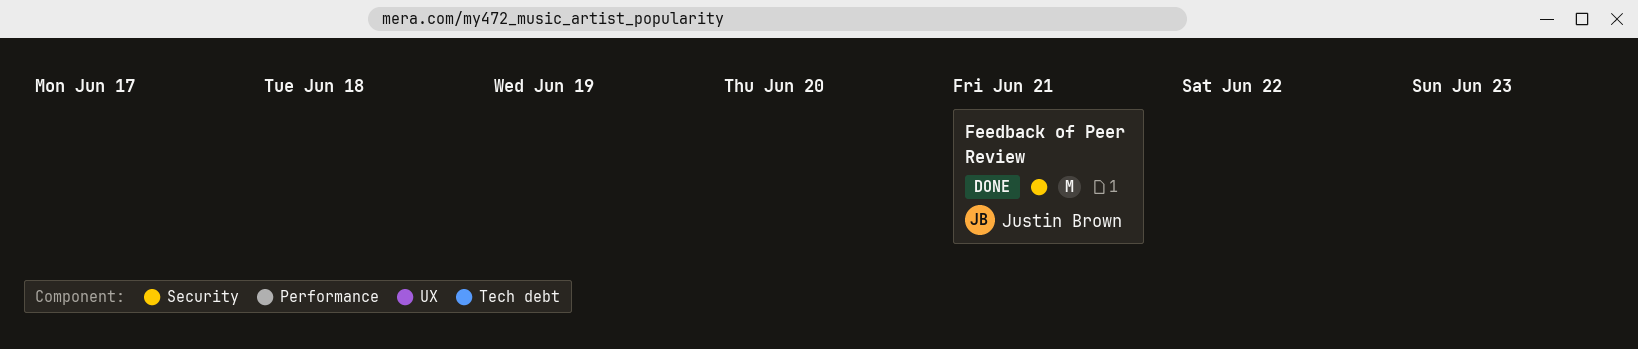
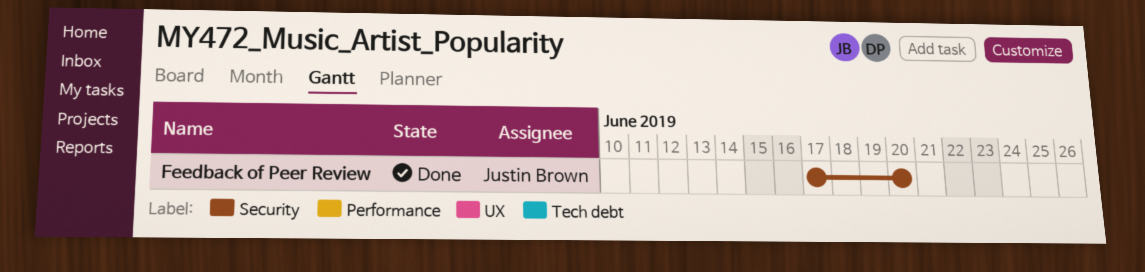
Feedback of Peer Review, due: Jun 21 -> Jun 20

